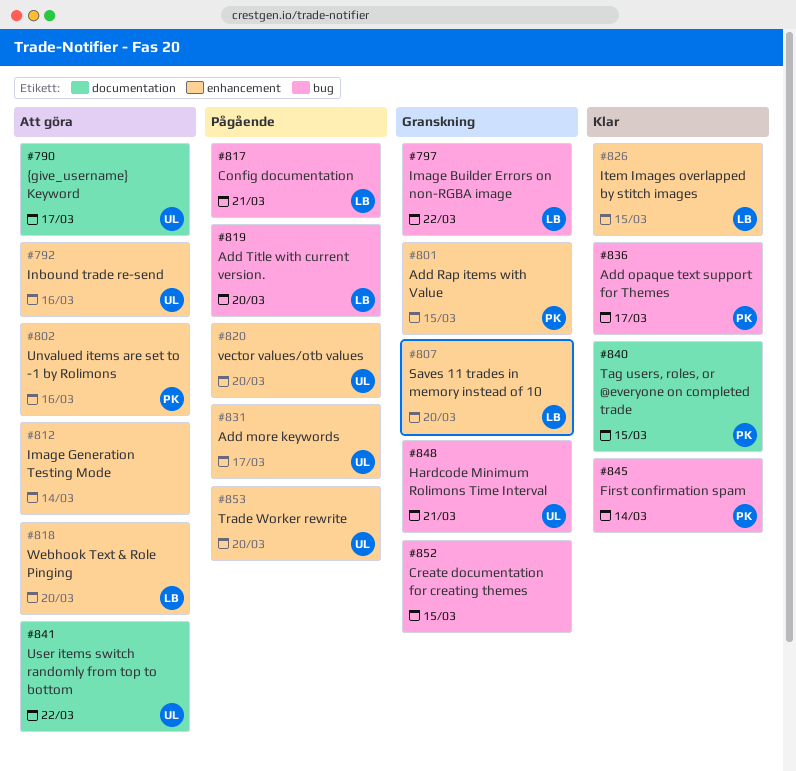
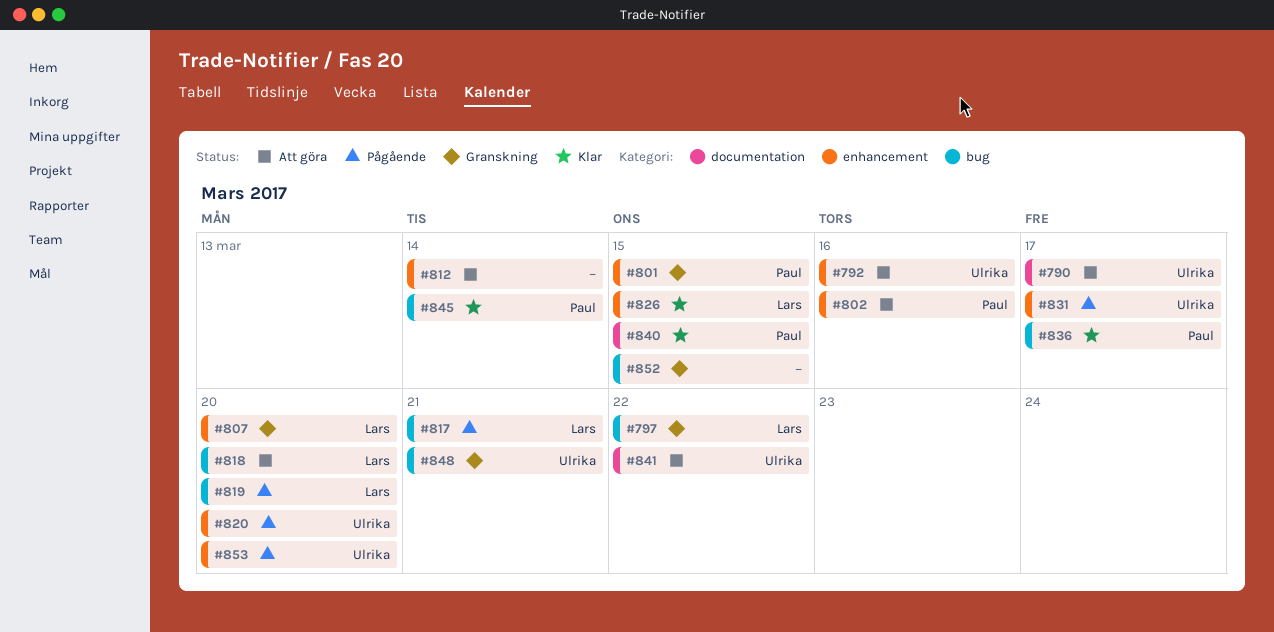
#818, label: enhancement -> bug

